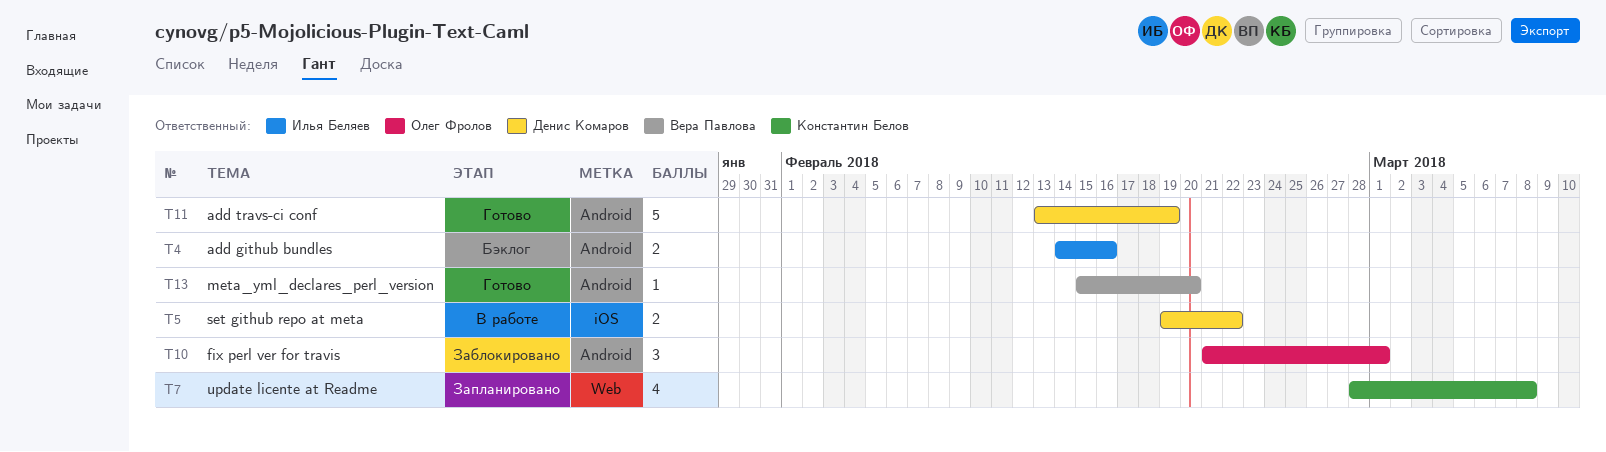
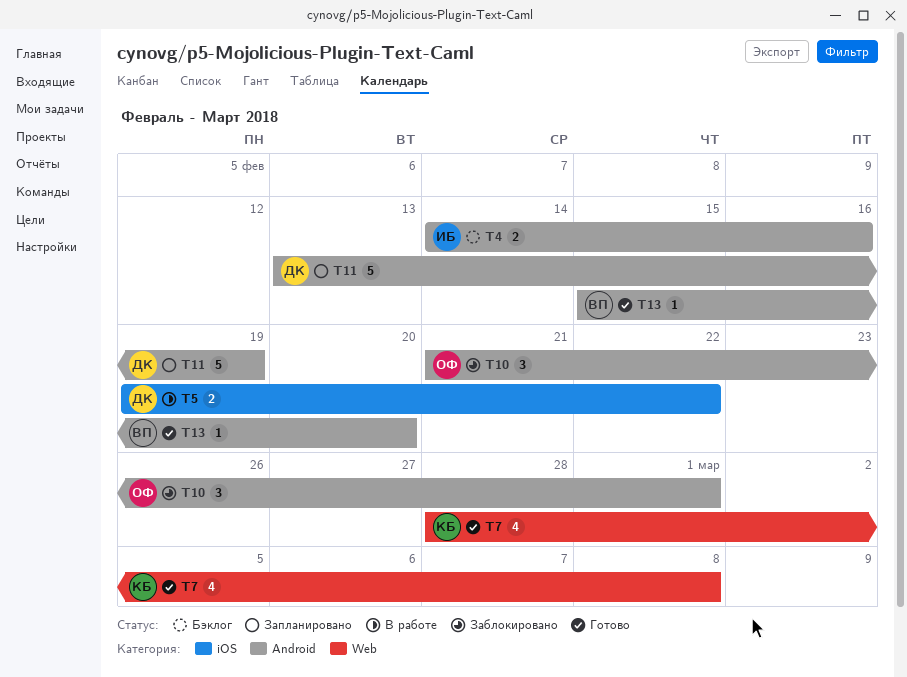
T7, status: Запланировано -> Готово
T11, status: Готово -> Запланировано

